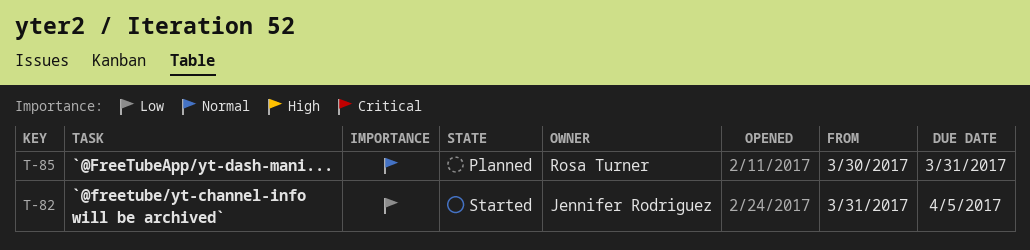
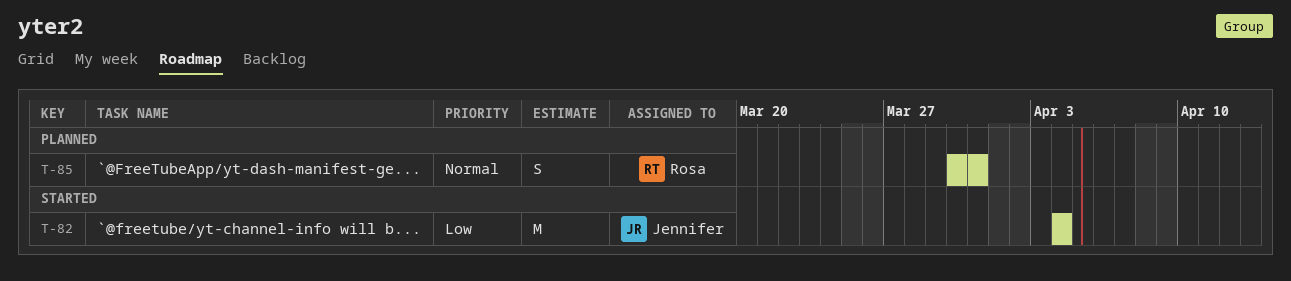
T-82, start: Mar 31 -> Apr 4
T-82, due: Apr 5 -> Apr 4

